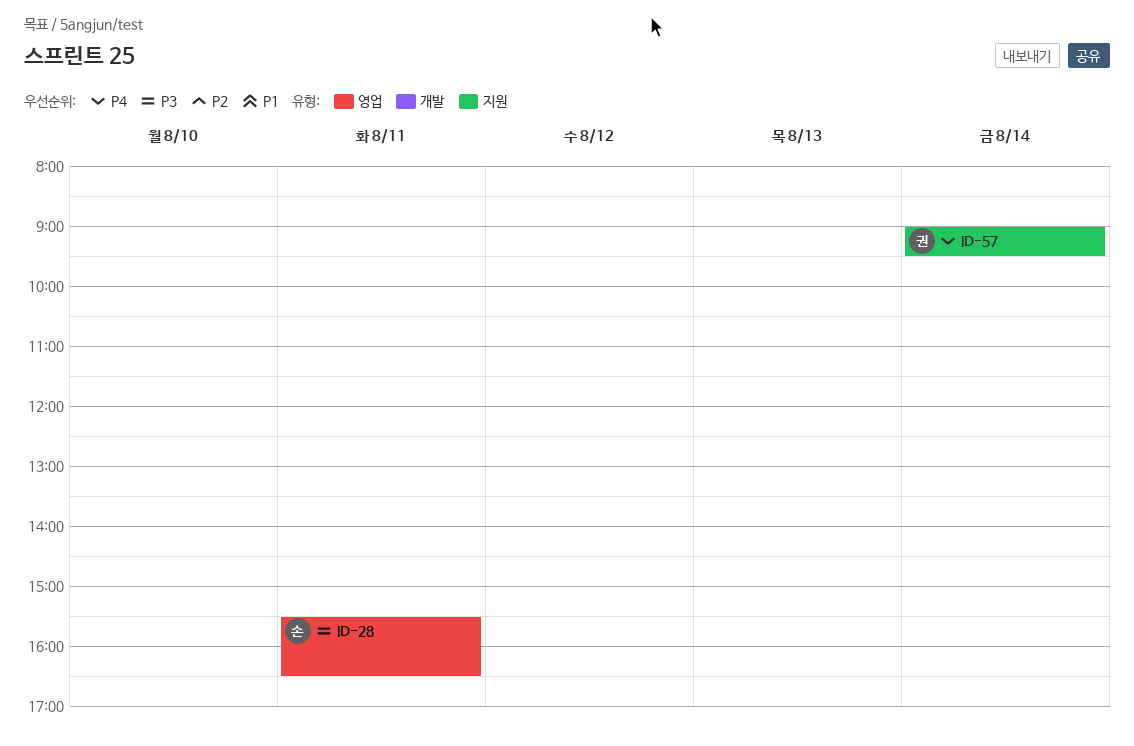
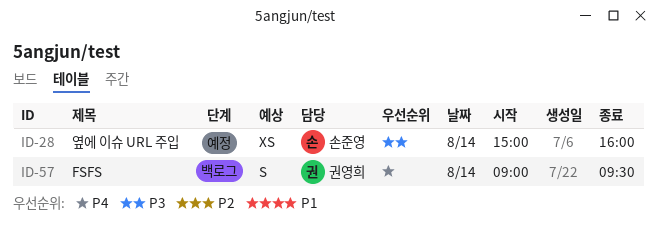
ID-28, day: Aug 11 -> Aug 14
ID-28, begins: 15:30 -> 15:00
ID-28, ends: 16:30 -> 16:00

